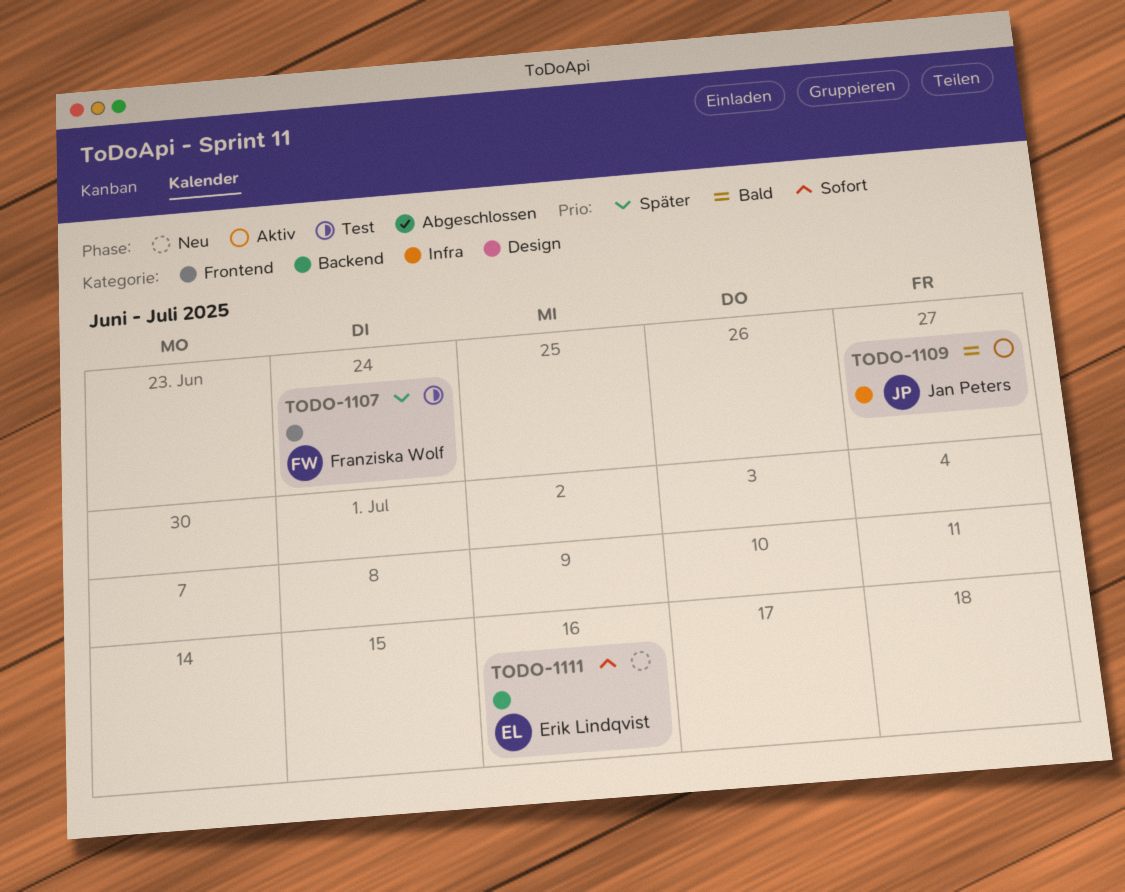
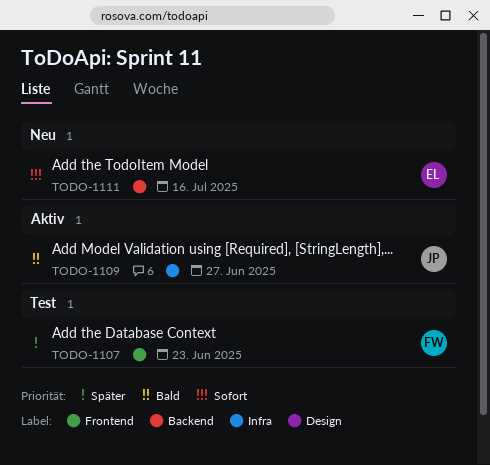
TODO-1107, due: Jun 24 -> Jun 23

